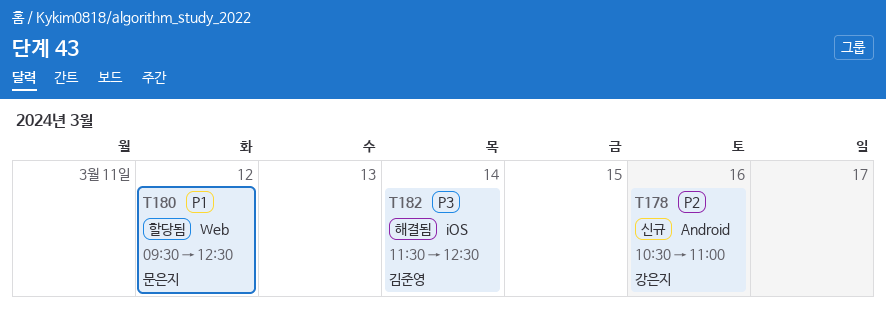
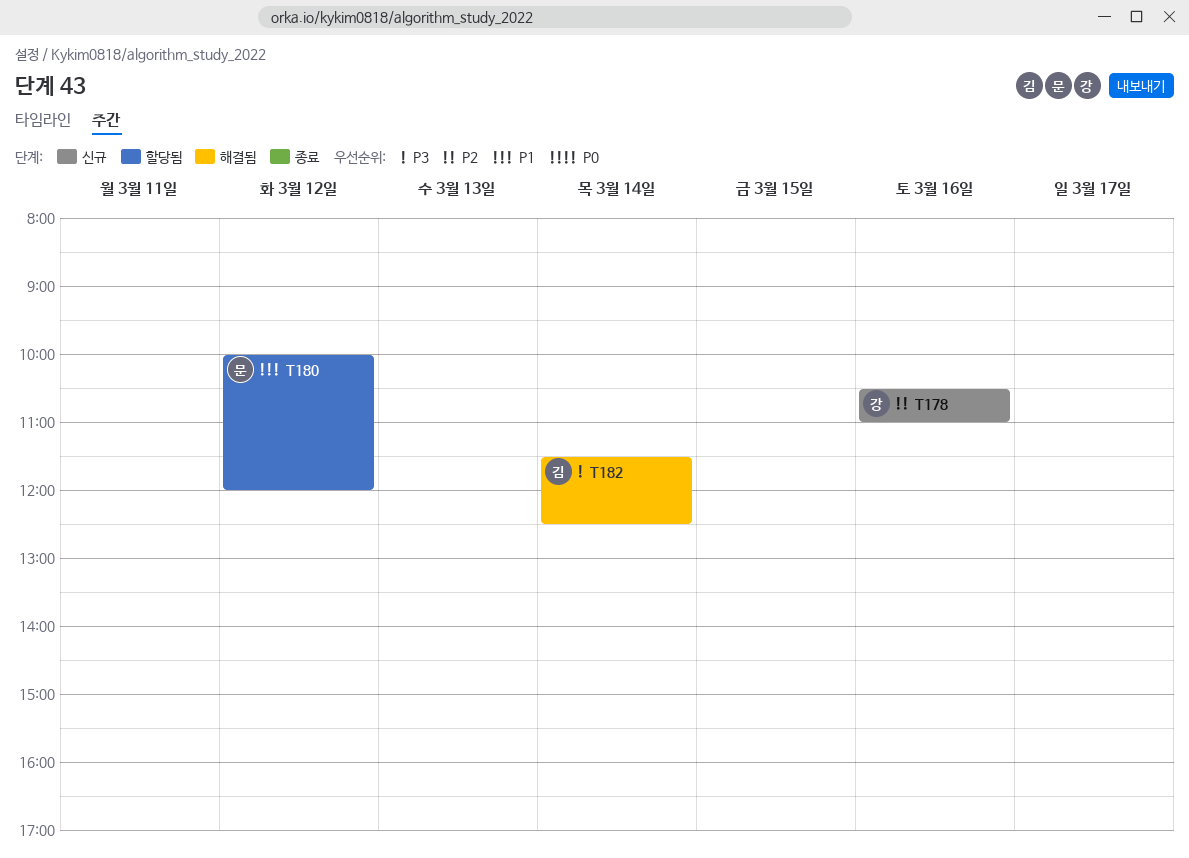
T180, begins: 09:30 -> 10:00
T180, ends: 12:30 -> 12:00

